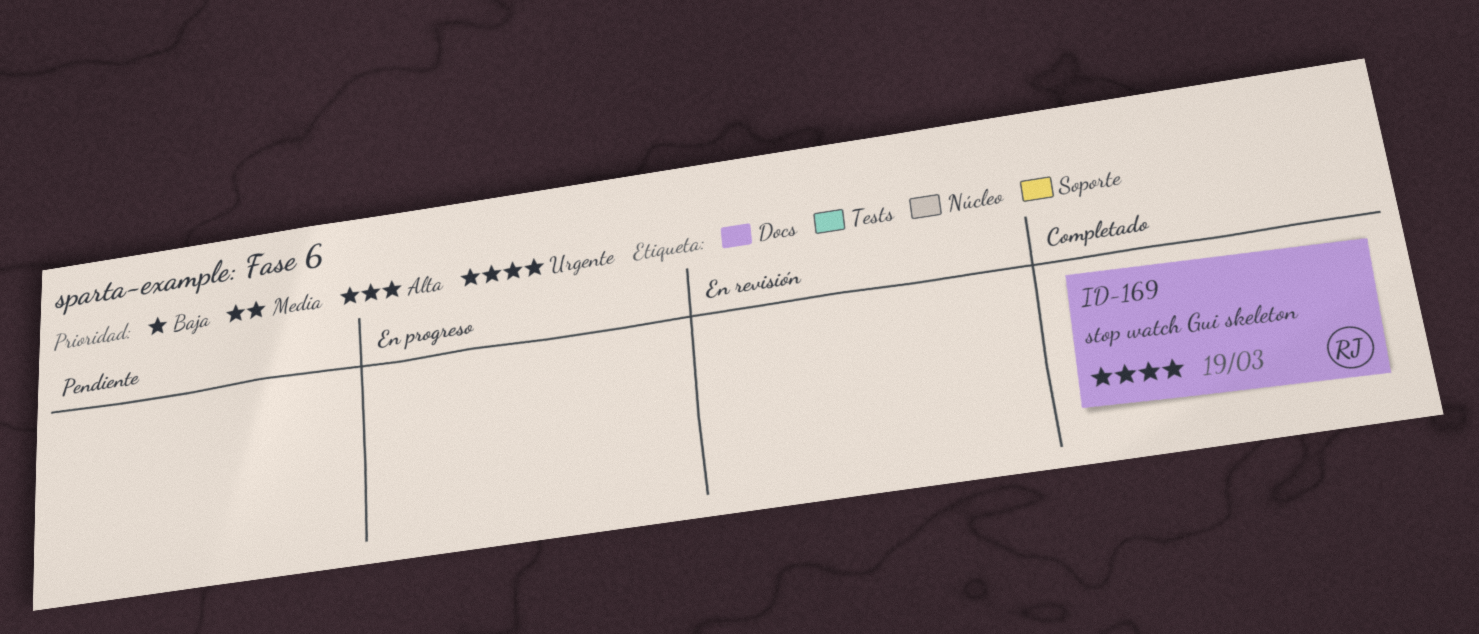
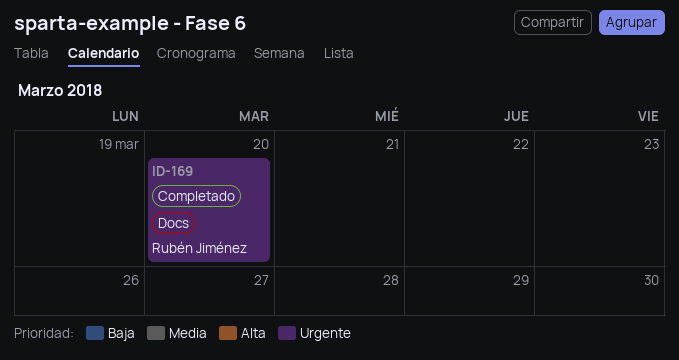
ID-169, due: Mar 19 -> Mar 20

